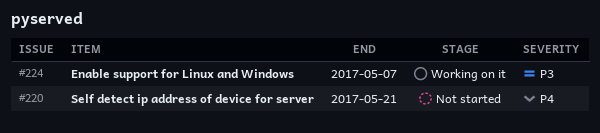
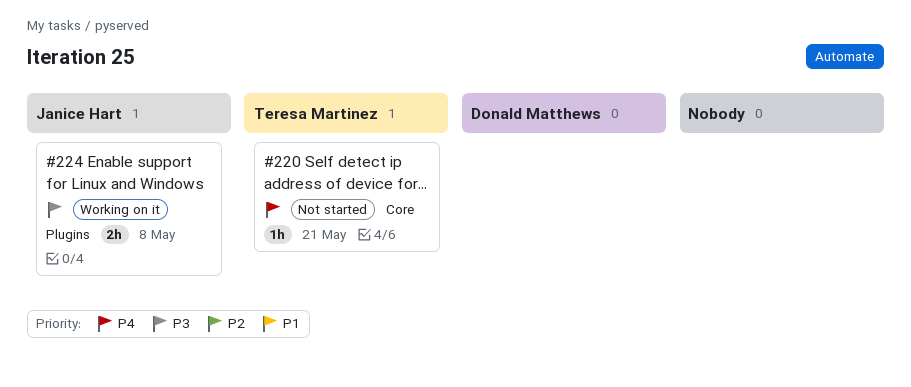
#224, due: May 7 -> May 8

